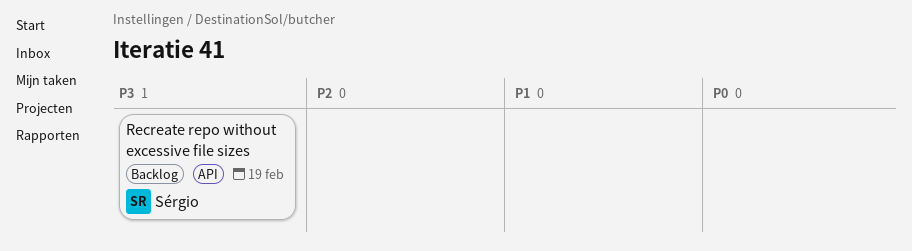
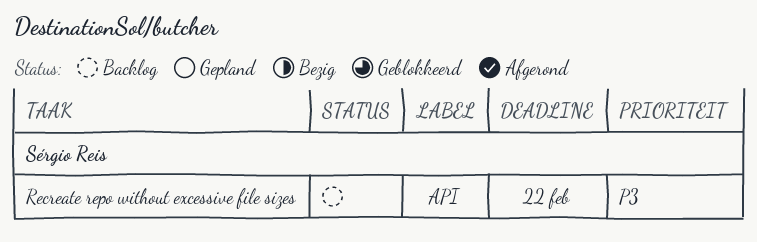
Recreate repo without excessive file sizes, due: Feb 19 -> Feb 22

